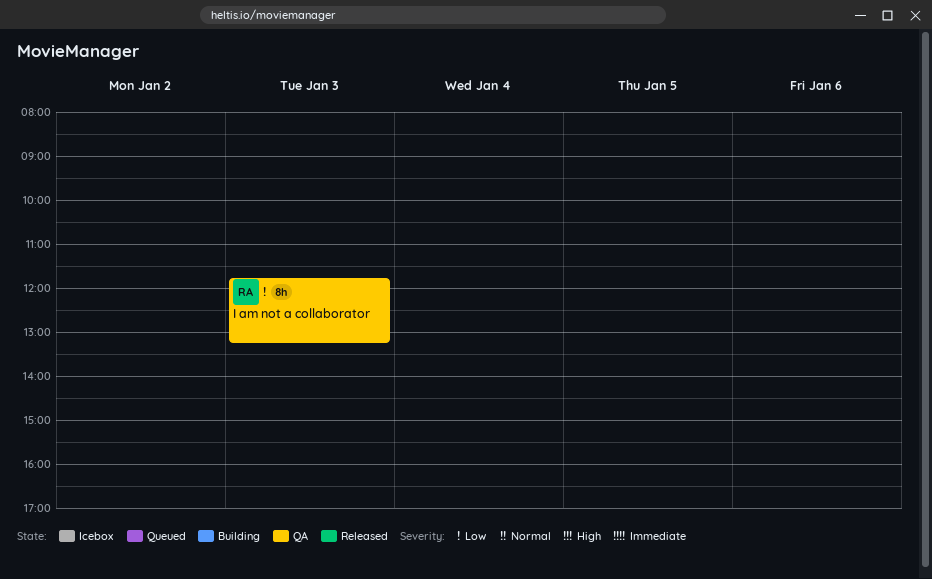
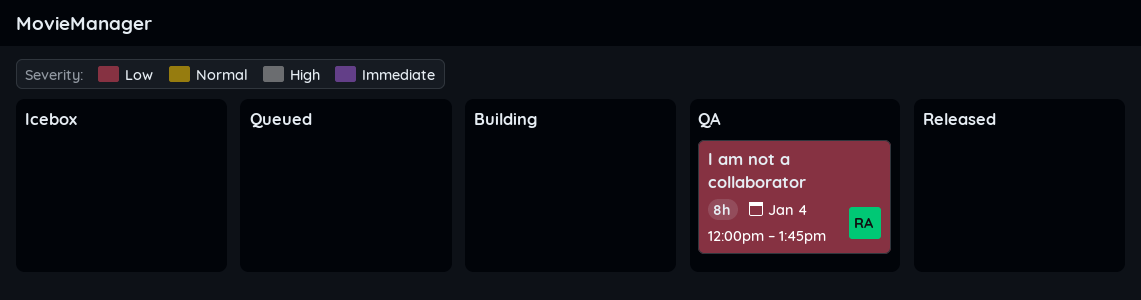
I am not a collaborator, day: Jan 3 -> Jan 4
I am not a collaborator, begins: 11:45 -> 12:00
I am not a collaborator, ends: 13:15 -> 13:45

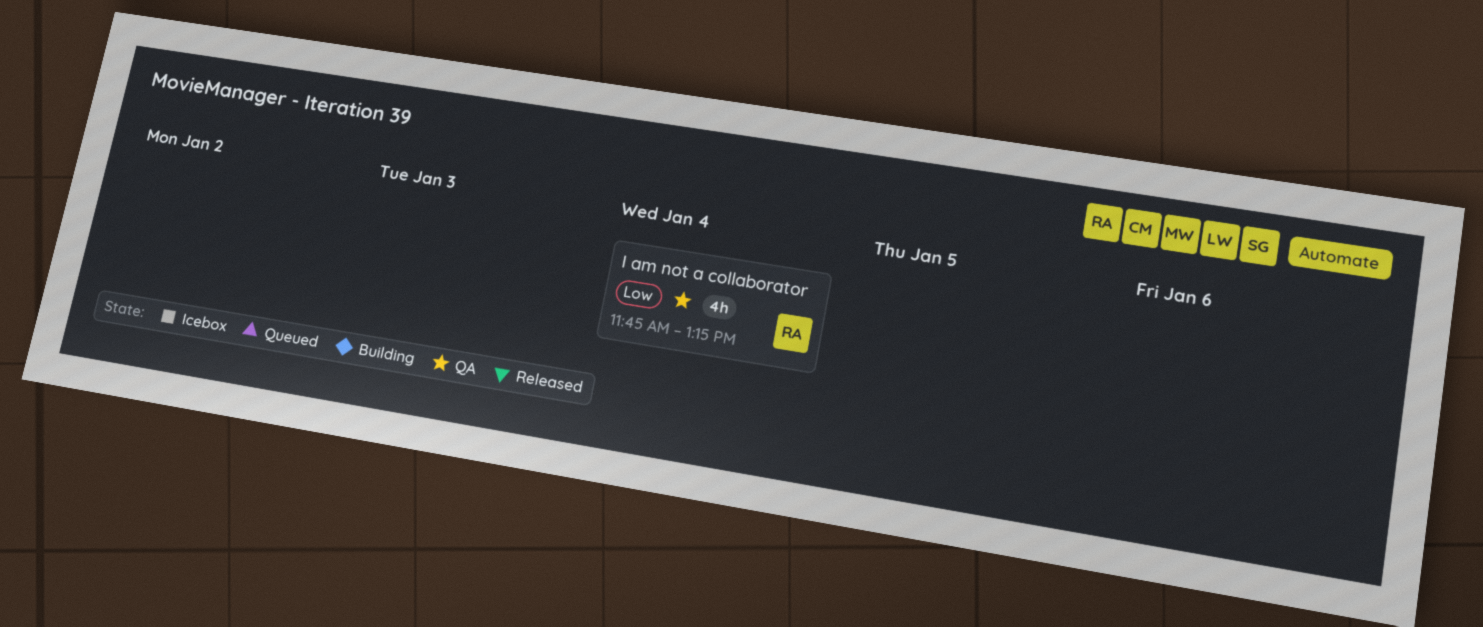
I am not a collaborator, estimate: 8h -> 4h
I am not a collaborator, begins: 12:00 -> 11:45
I am not a collaborator, ends: 13:45 -> 13:15

